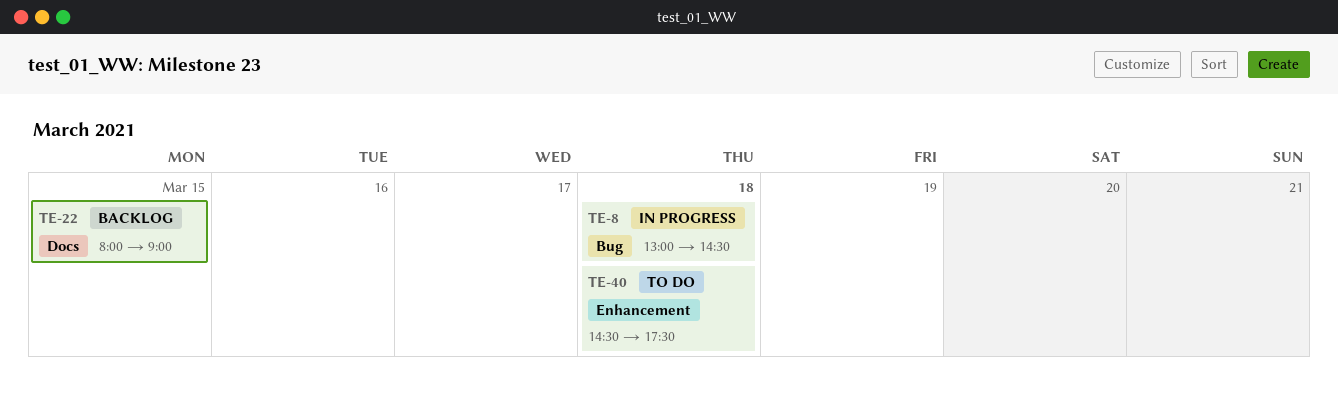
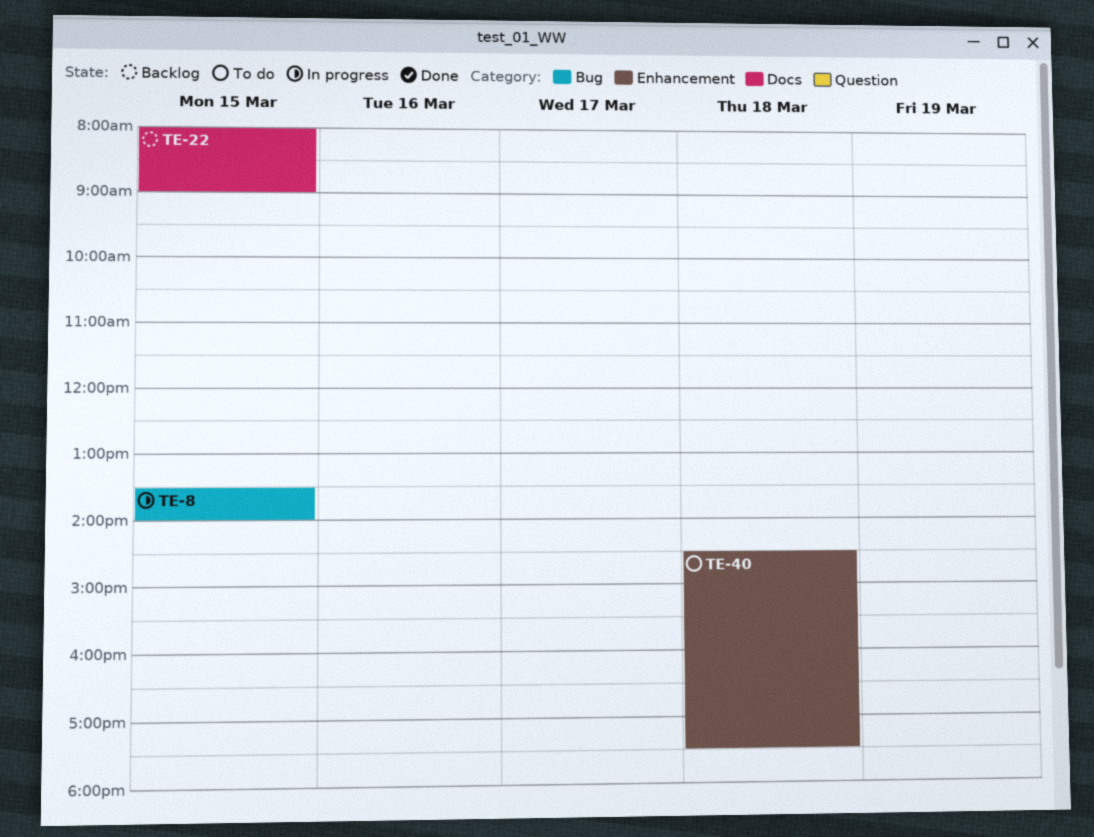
TE-8, day: Mar 18 -> Mar 15
TE-8, begins: 13:00 -> 13:30
TE-8, ends: 14:30 -> 14:00

